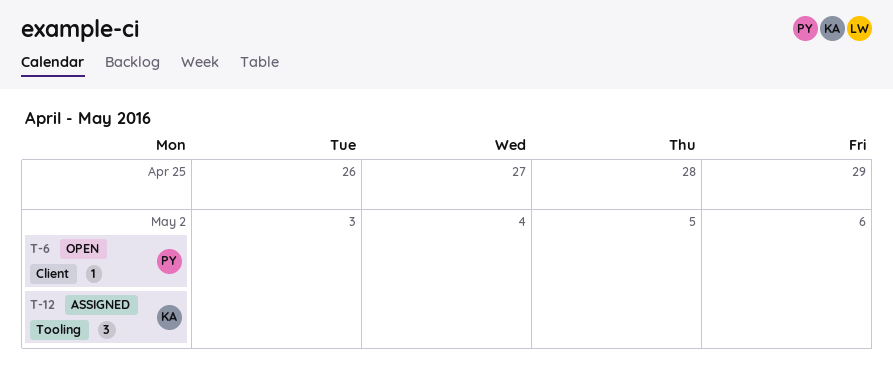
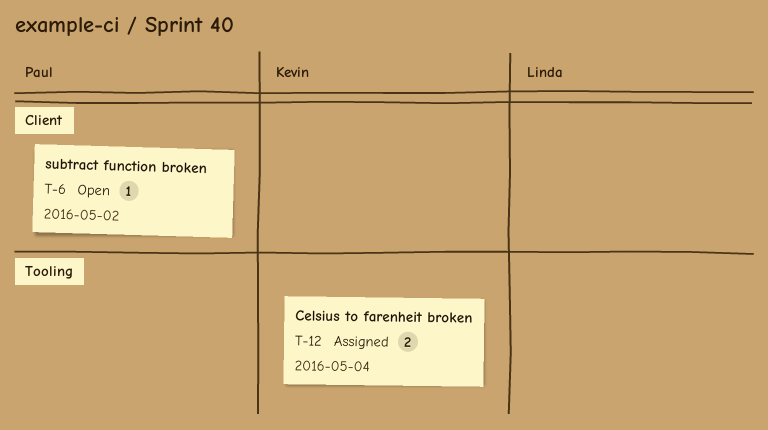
T-12, estimate: 3 -> 2
T-12, due: May 2 -> May 4

